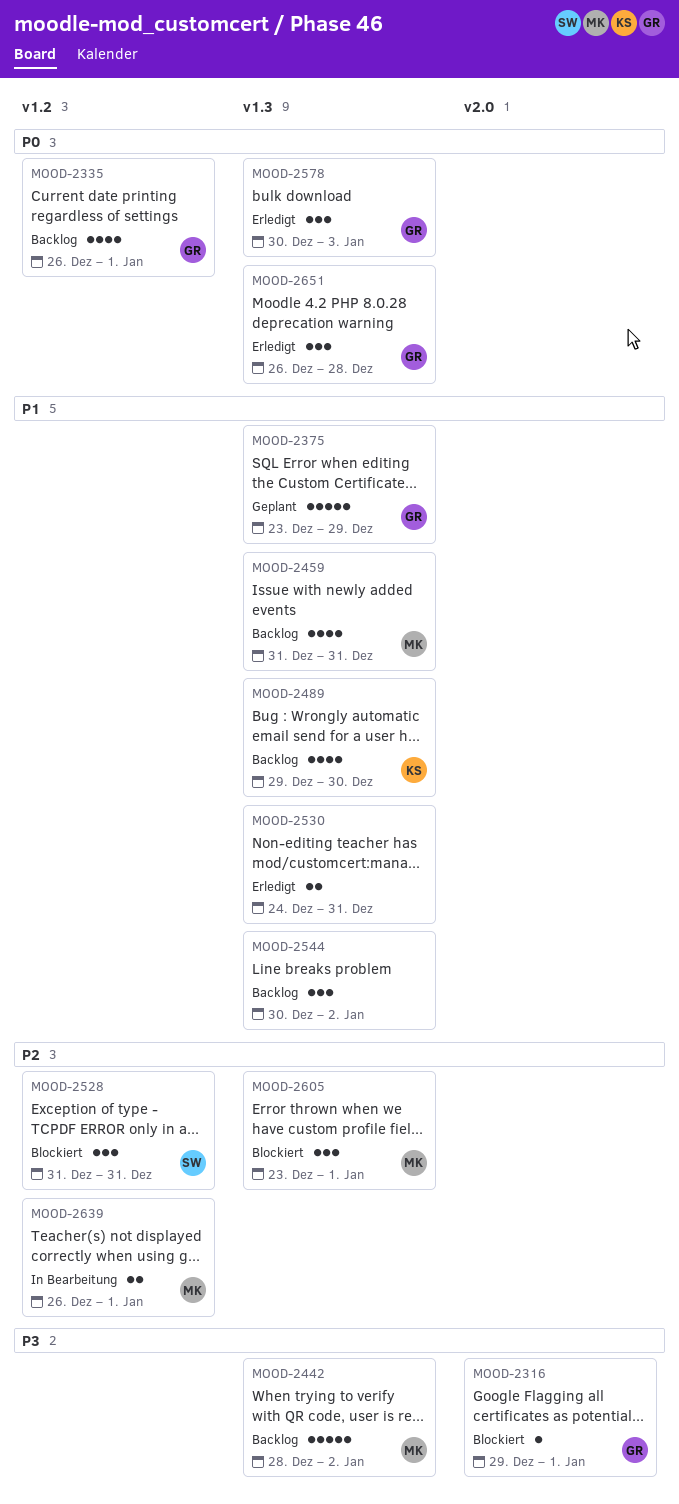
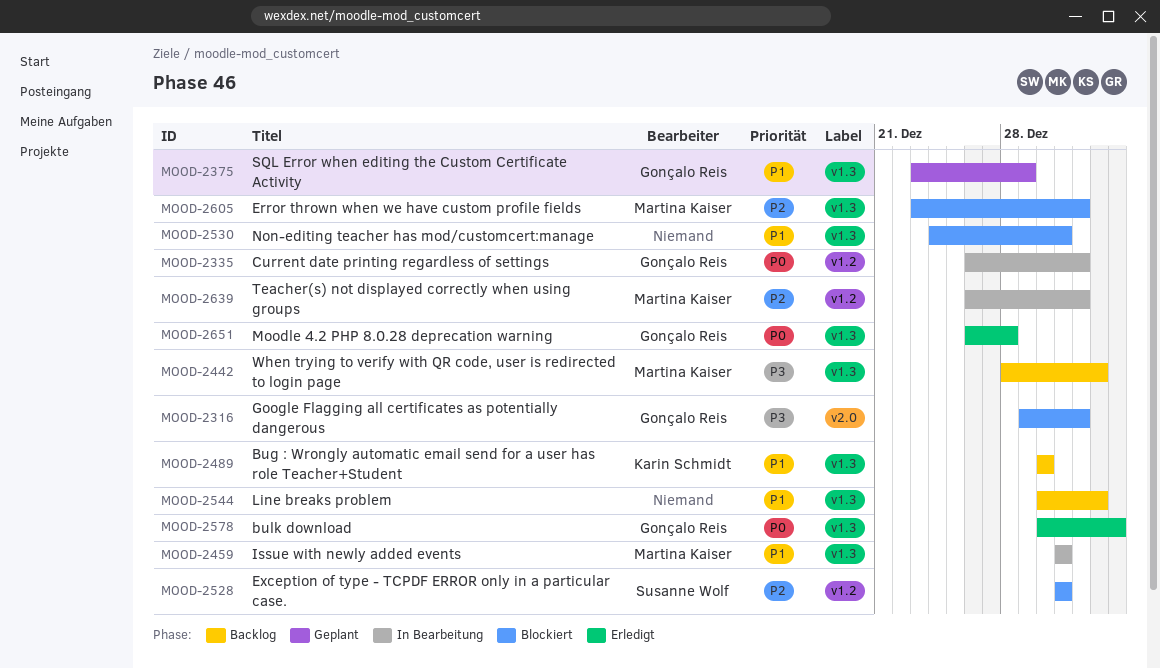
MOOD-2335, status: Backlog -> In Bearbeitung
MOOD-2459, status: Backlog -> In Bearbeitung
MOOD-2489, start: Dec 29 -> Dec 30
MOOD-2530, status: Erledigt -> Blockiert

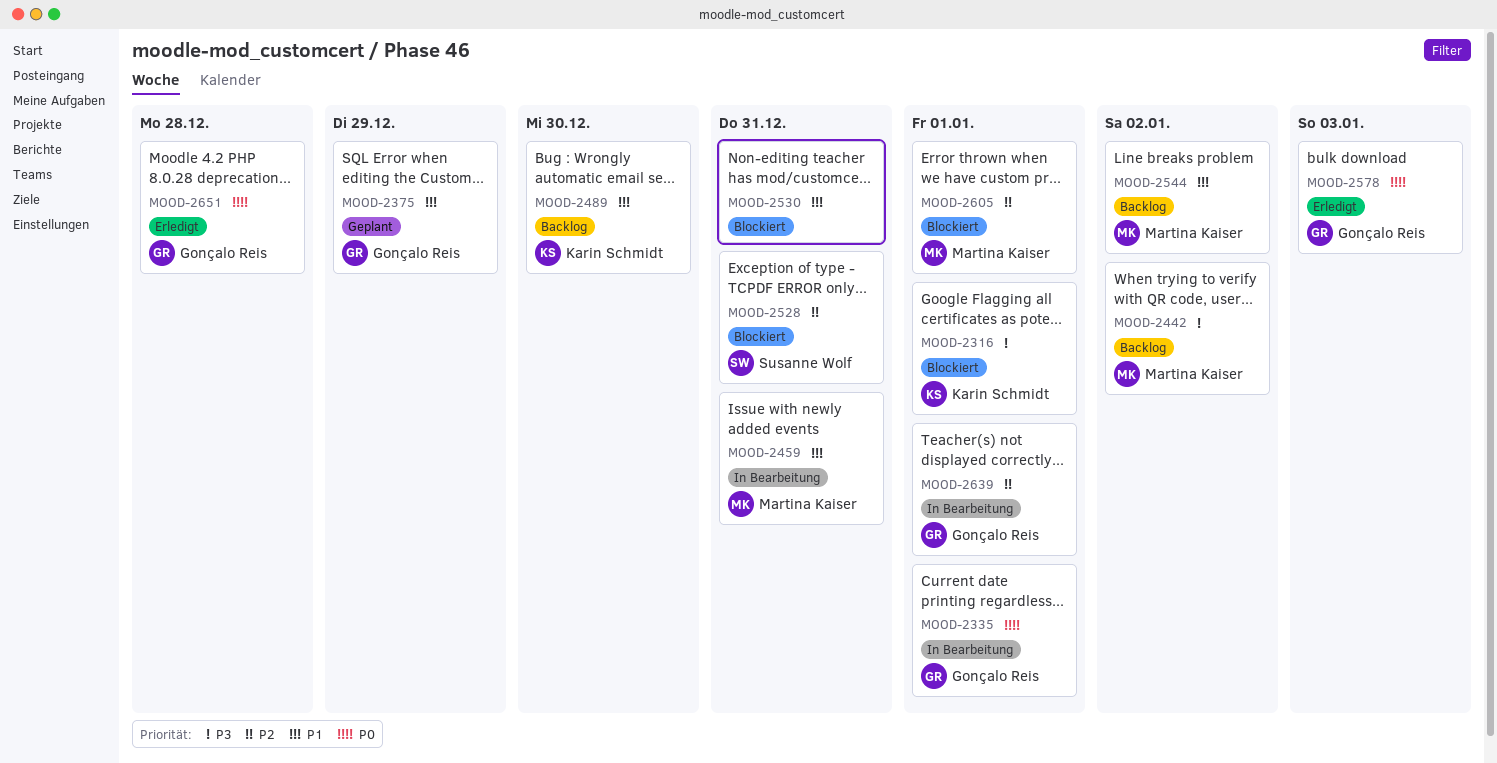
MOOD-2316, owner: Gonçalo Reis -> Karin Schmidt
MOOD-2544, owner: none -> Martina Kaiser
MOOD-2639, owner: Martina Kaiser -> Gonçalo Reis

